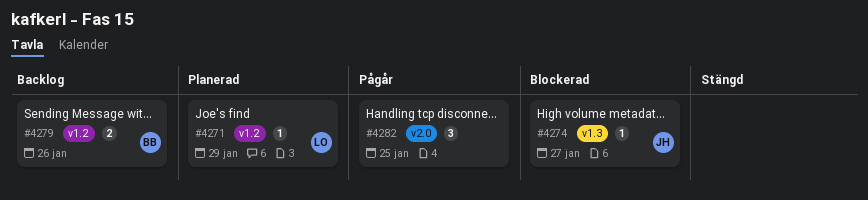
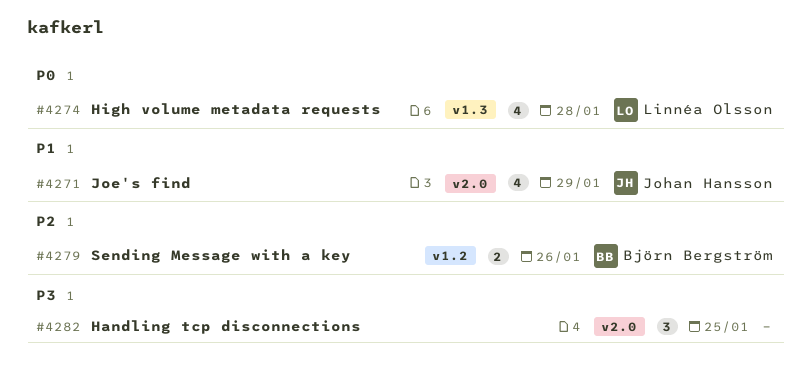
#4271, owner: Linnéa Olsson -> Johan Hansson
#4271, label: v1.2 -> v2.0
#4271, estimate: 1 -> 4
#4274, owner: Johan Hansson -> Linnéa Olsson
#4274, estimate: 1 -> 4
#4274, due: Jan 27 -> Jan 28

